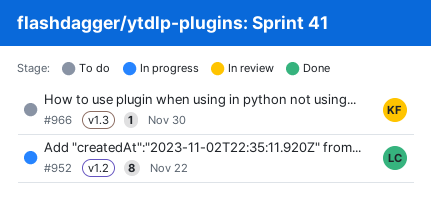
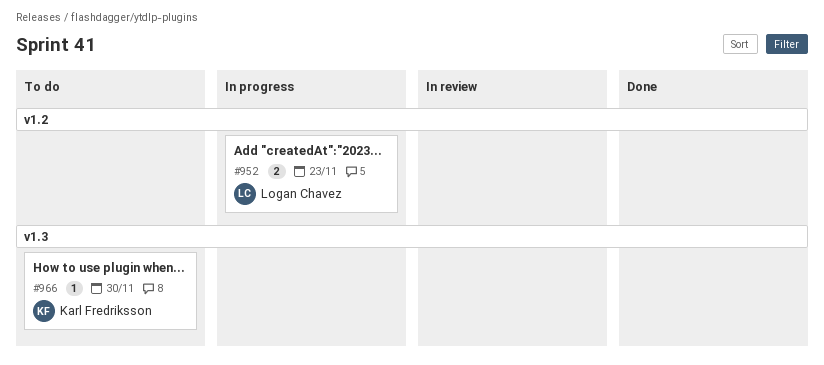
#952, estimate: 8 -> 2
#952, due: Nov 22 -> Nov 23

